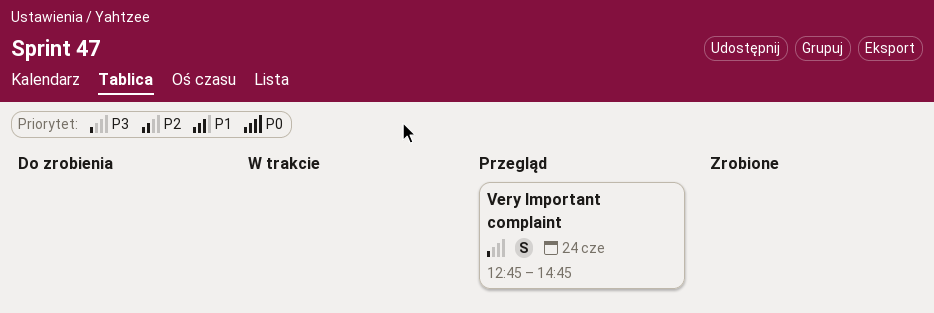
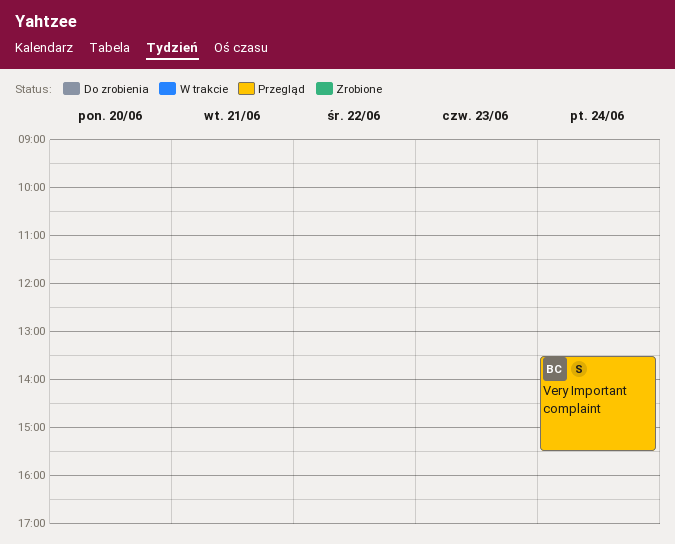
Very Important complaint, begins: 12:45 -> 13:30
Very Important complaint, ends: 14:45 -> 15:30

